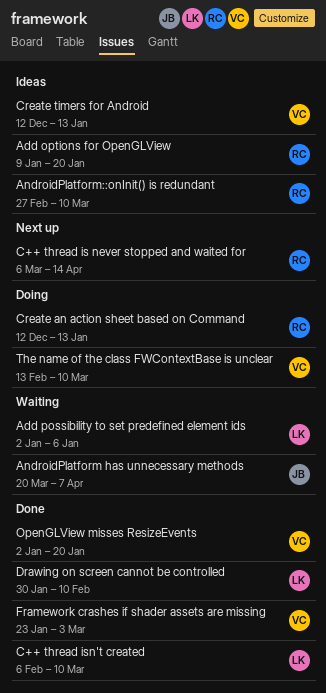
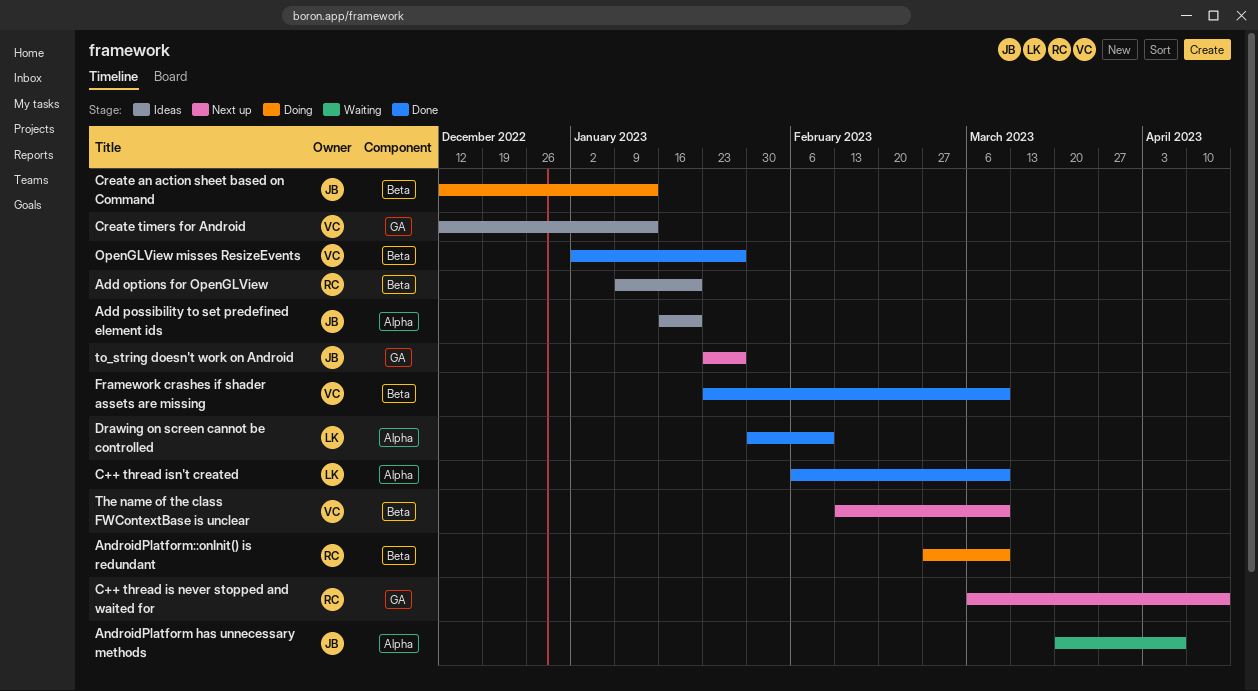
Add possibility to set predefined element ids, status: Waiting -> Ideas
Add possibility to set predefined element ids, owner: LK -> JB
Add possibility to set predefined element ids, start: Jan 2 -> Jan 16
Add possibility to set predefined element ids, due: Jan 6 -> Jan 20
AndroidPlatform::onInit() is redundant, status: Ideas -> Doing
Create an action sheet based on Command, owner: RC -> JB
Framework crashes if shader assets are missing, due: Mar 3 -> Mar 10
OpenGLView misses ResizeEvents, due: Jan 20 -> Jan 27
The name of the class FWContextBase is unclear, status: Doing -> Next up
to_string doesn't work on Android: none -> present

